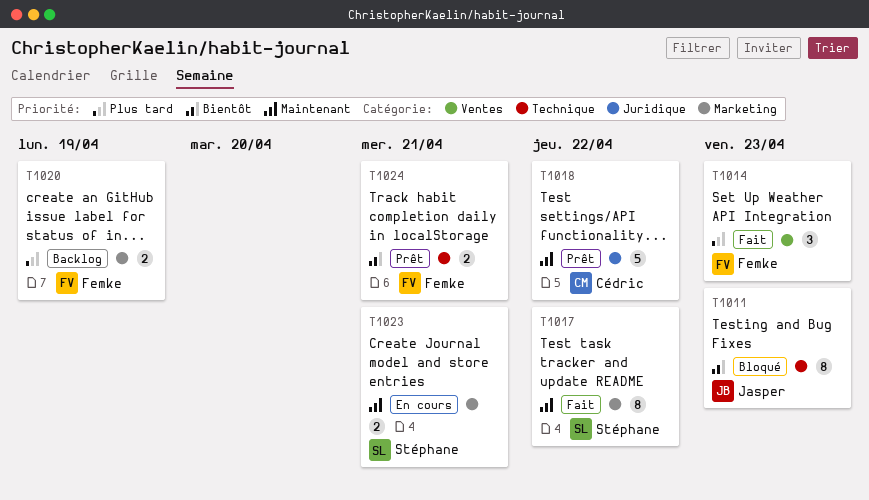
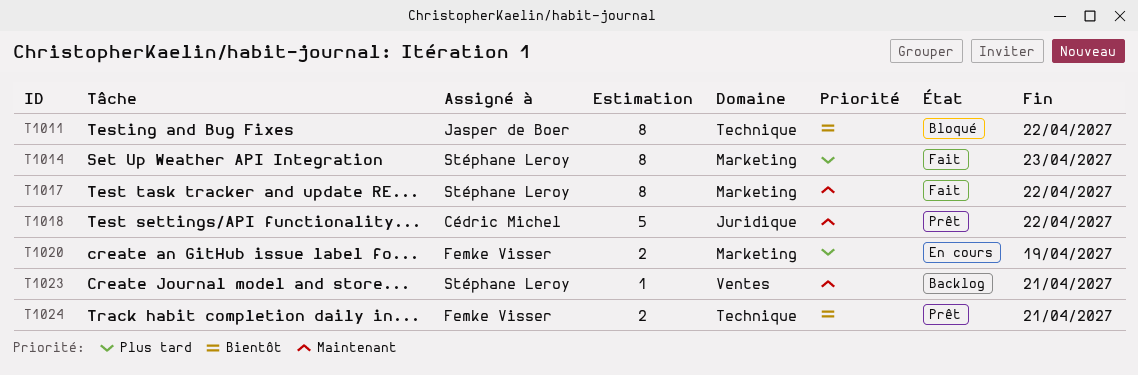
T1011, due: Apr 23 -> Apr 22
T1014, owner: Femke Visser -> Stéphane Leroy
T1014, label: Ventes -> Marketing
T1014, estimate: 3 -> 8
T1020, status: Backlog -> En cours
T1023, status: En cours -> Backlog
T1023, label: Marketing -> Ventes
T1023, estimate: 2 -> 1

